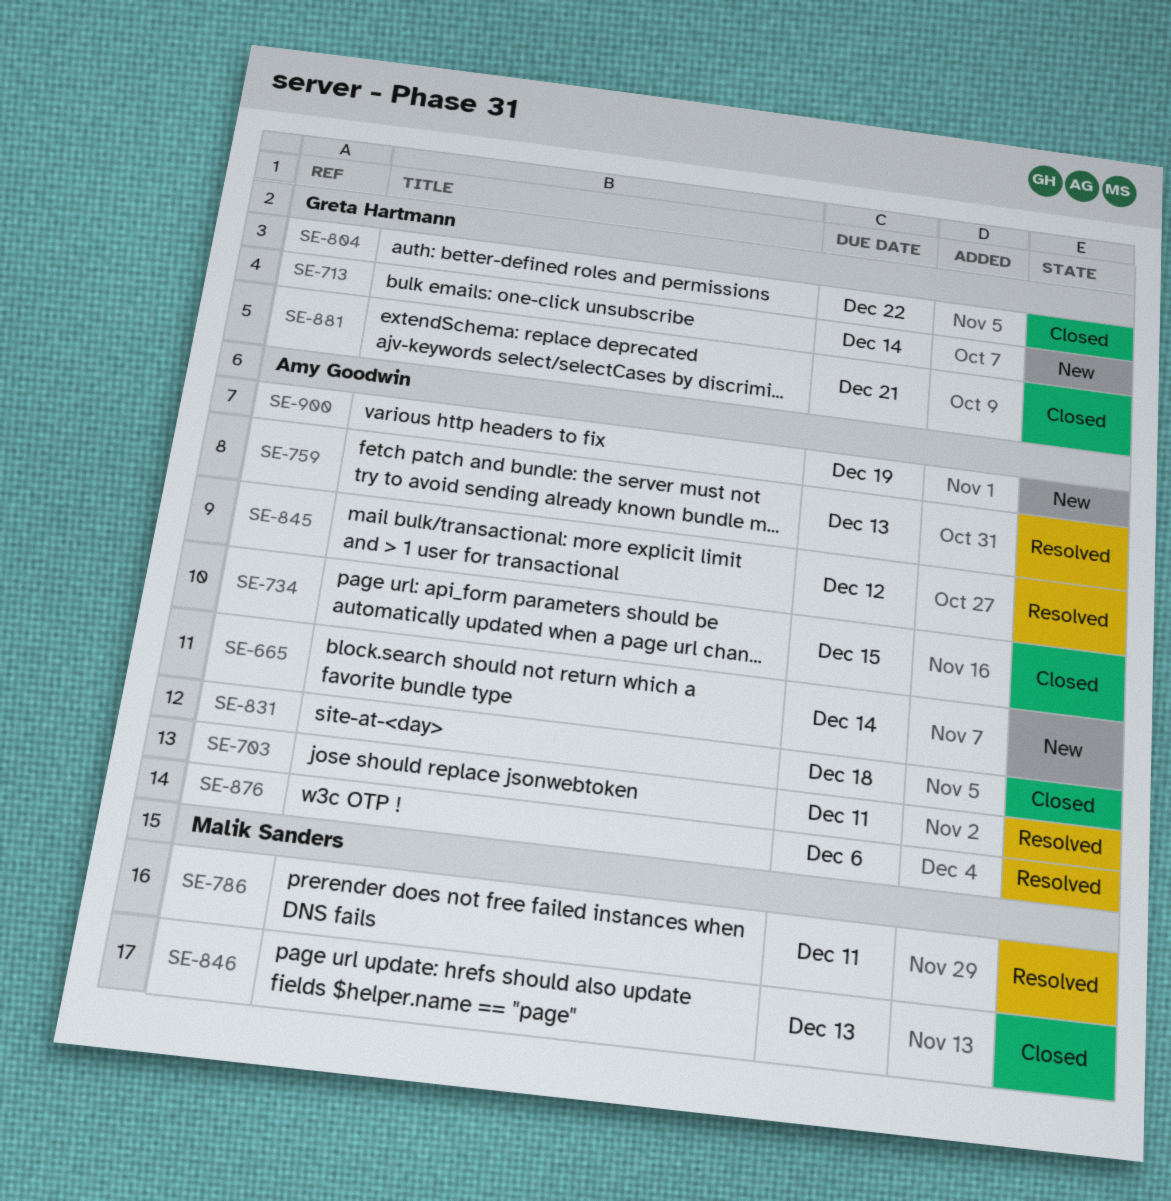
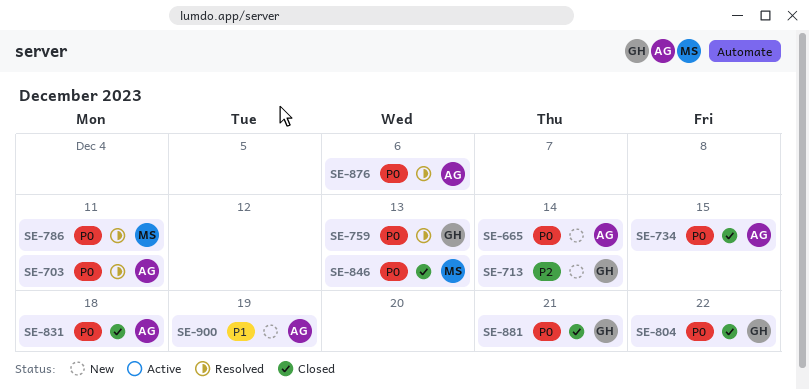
SE-759, owner: Amy Goodwin -> Greta Hartmann
SE-845: present -> none

